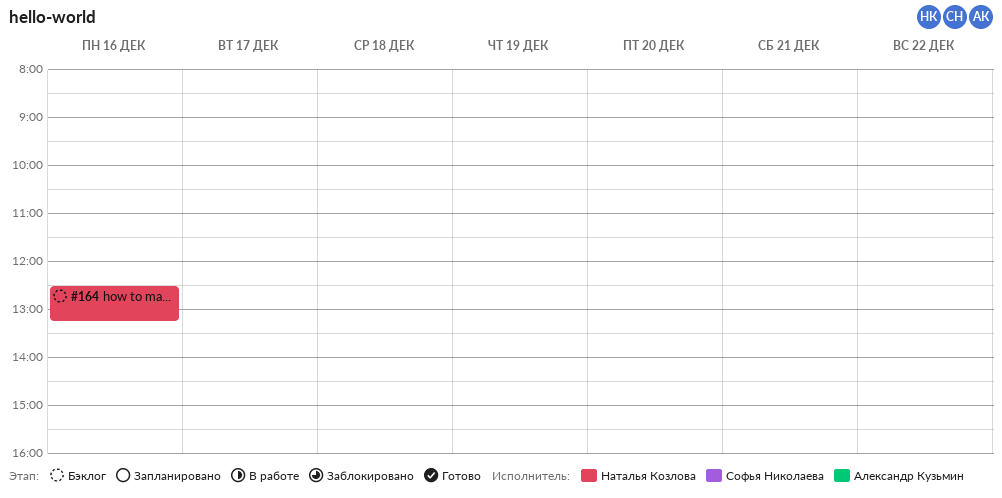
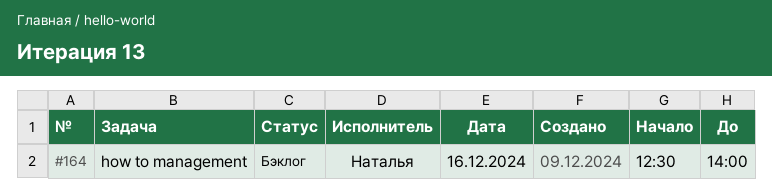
#164, ends: 13:15 -> 14:00

